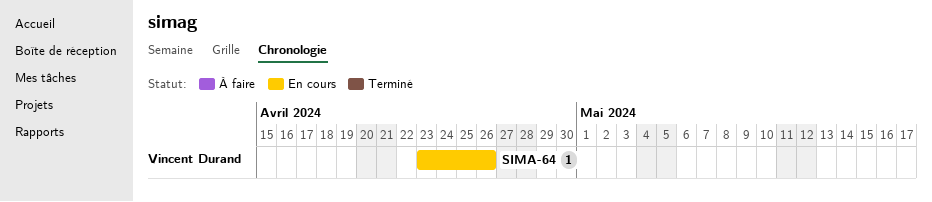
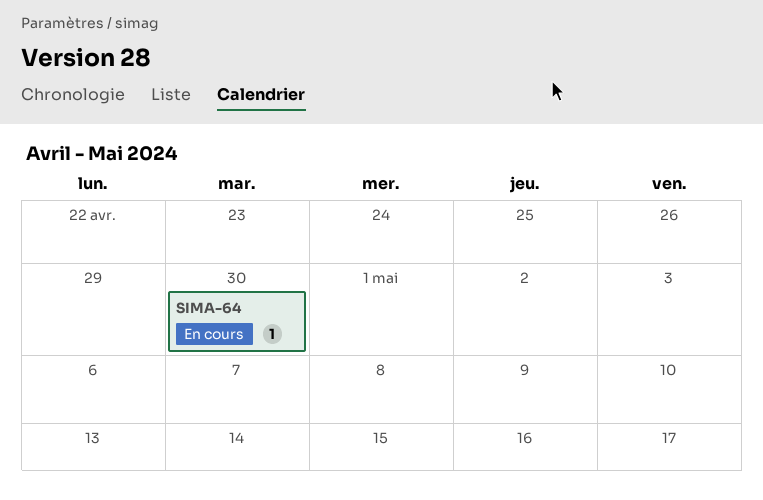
SIMA-64, due: Apr 26 -> Apr 30

